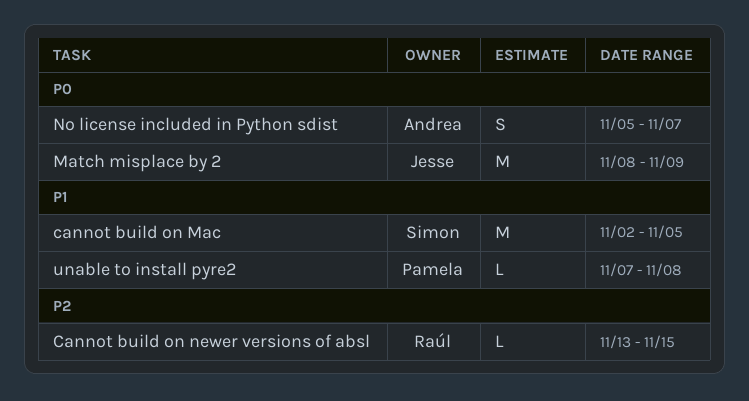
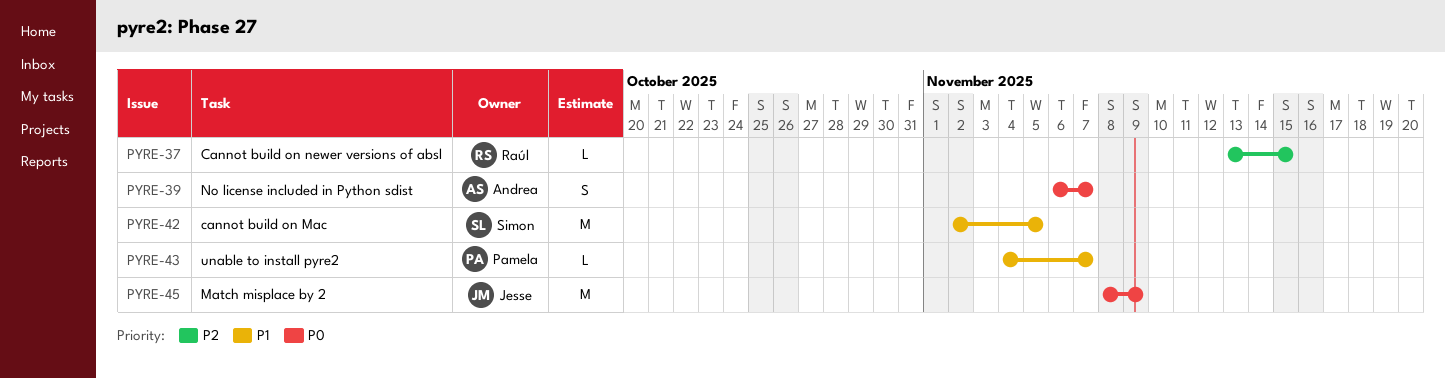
No license included in Python sdist, start: Nov 5 -> Nov 6
unable to install pyre2, start: Nov 7 -> Nov 4
unable to install pyre2, due: Nov 8 -> Nov 7

